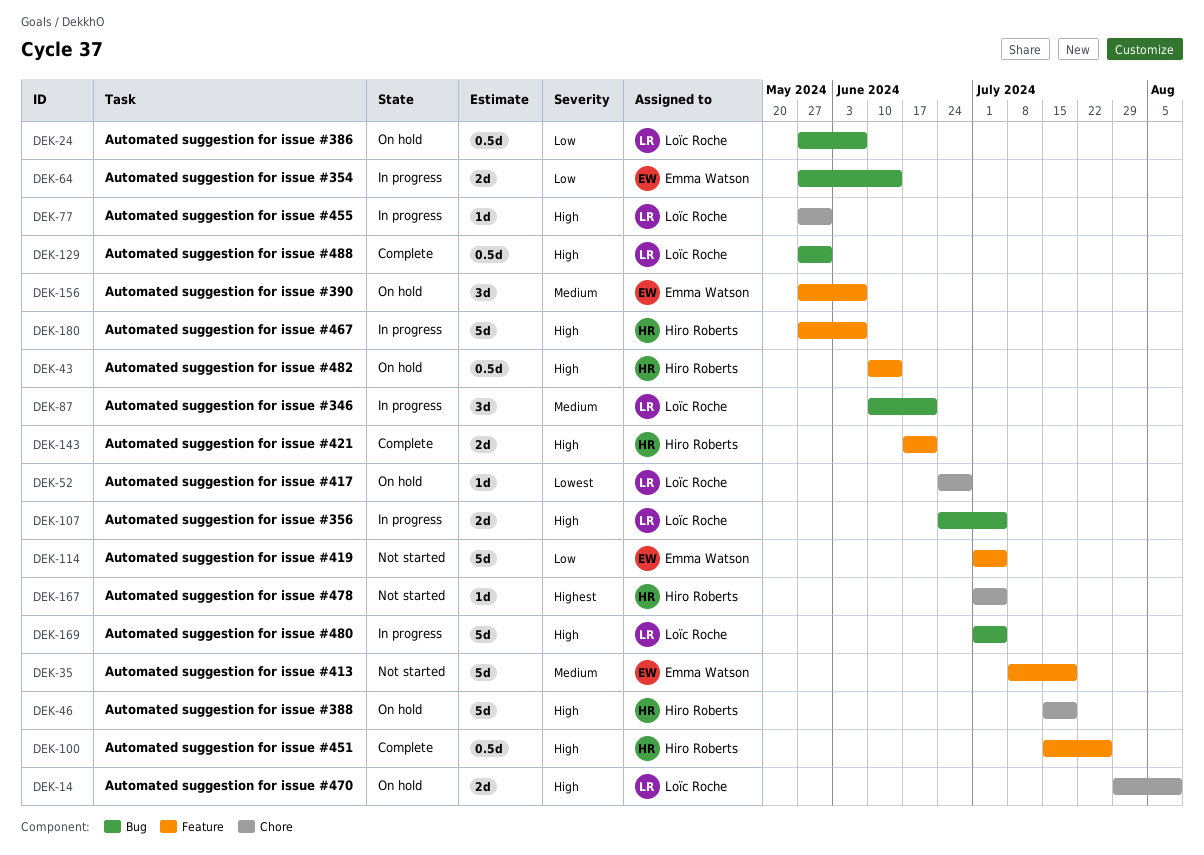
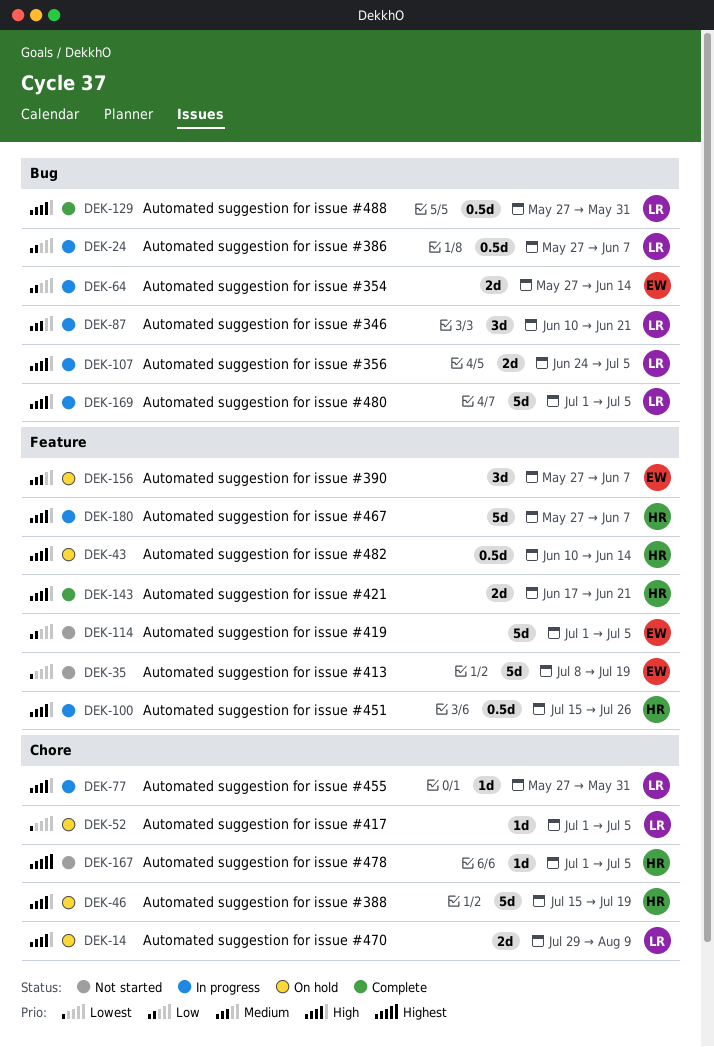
DEK-24, status: On hold -> In progress
DEK-35, priority: Medium -> Lowest
DEK-52, start: Jun 24 -> Jul 1
DEK-52, due: Jun 28 -> Jul 5
DEK-100, status: Complete -> In progress

